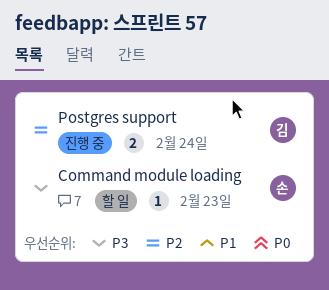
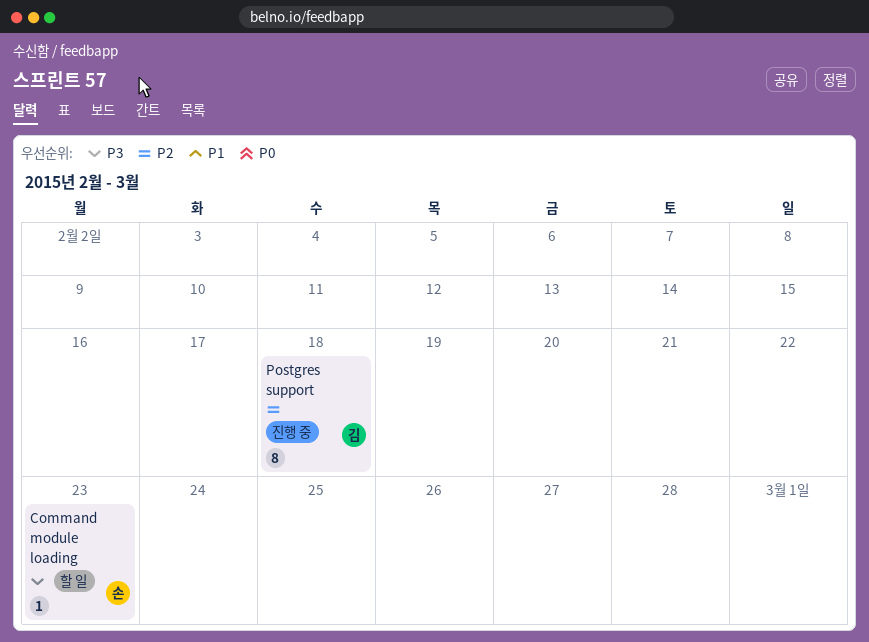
Postgres support, estimate: 2 -> 8
Postgres support, due: Feb 24 -> Feb 18

